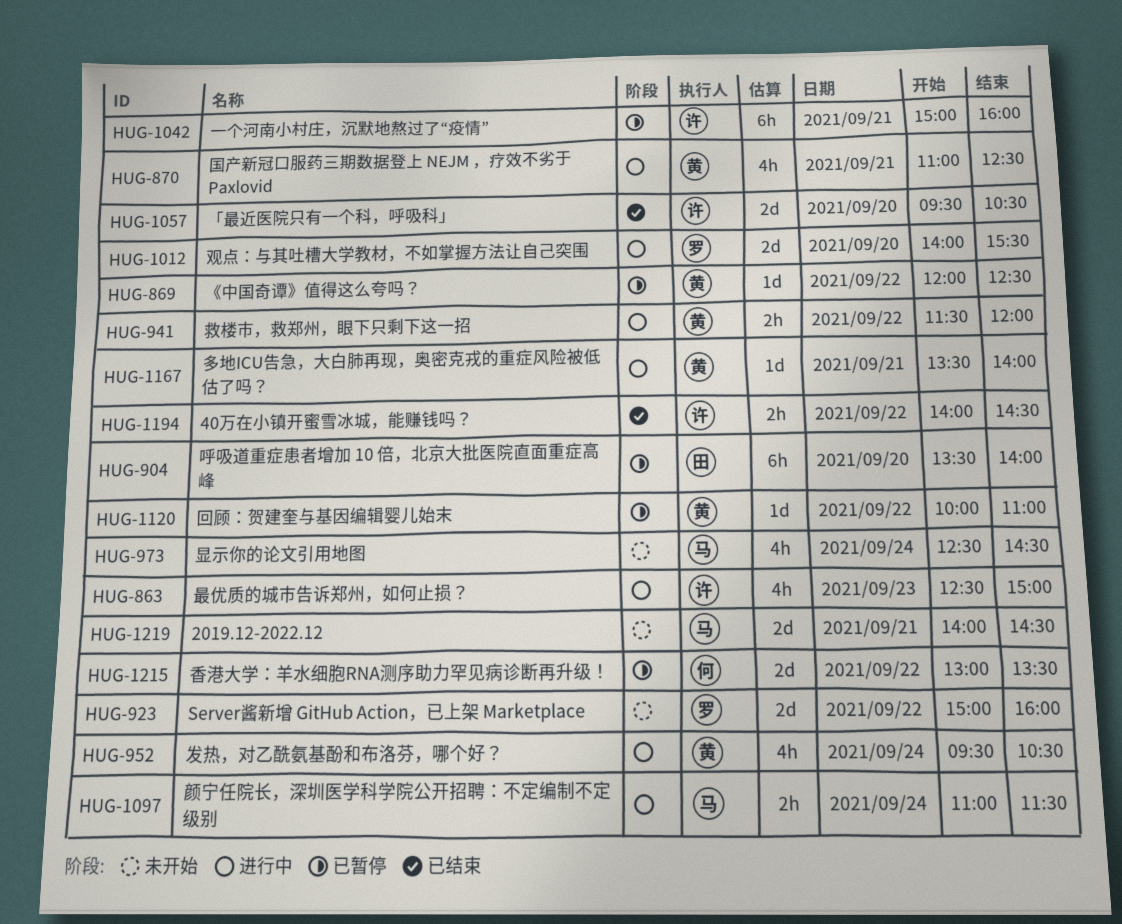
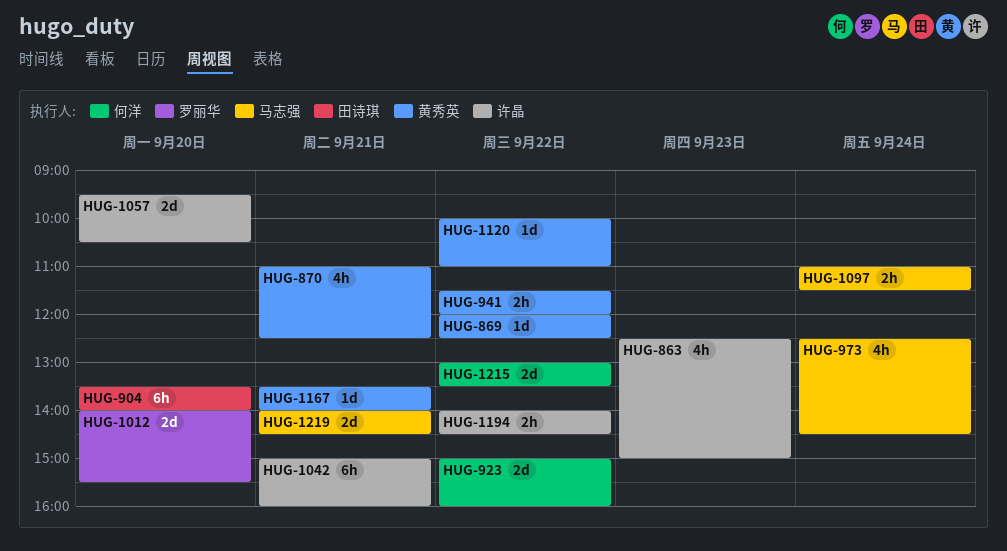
HUG-923, owner: 罗丽华 -> 何洋
HUG-952: present -> none

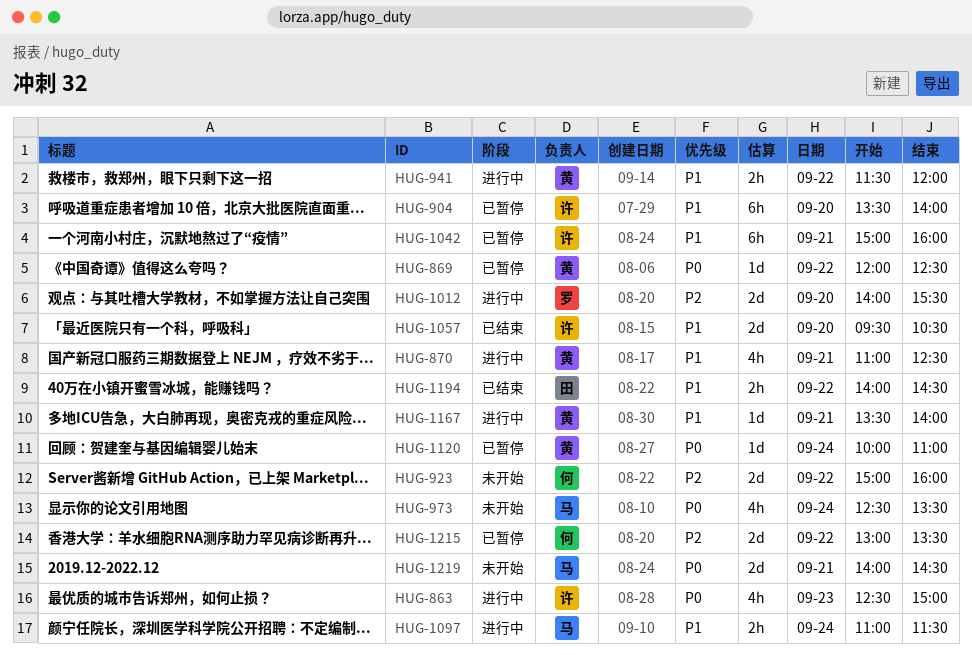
HUG-904, owner: 田诗琪 -> 许晶
HUG-973, ends: 14:30 -> 13:30
HUG-1120, day: Sep 22 -> Sep 24
HUG-1194, owner: 许晶 -> 田诗琪

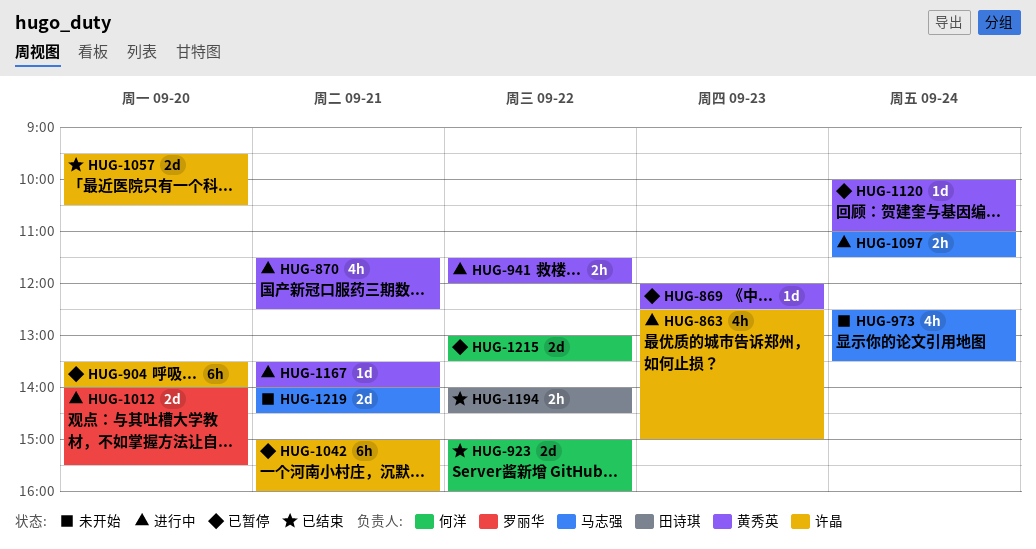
HUG-869, day: Sep 22 -> Sep 23
HUG-870, begins: 11:00 -> 11:30
HUG-923, status: 未开始 -> 已结束

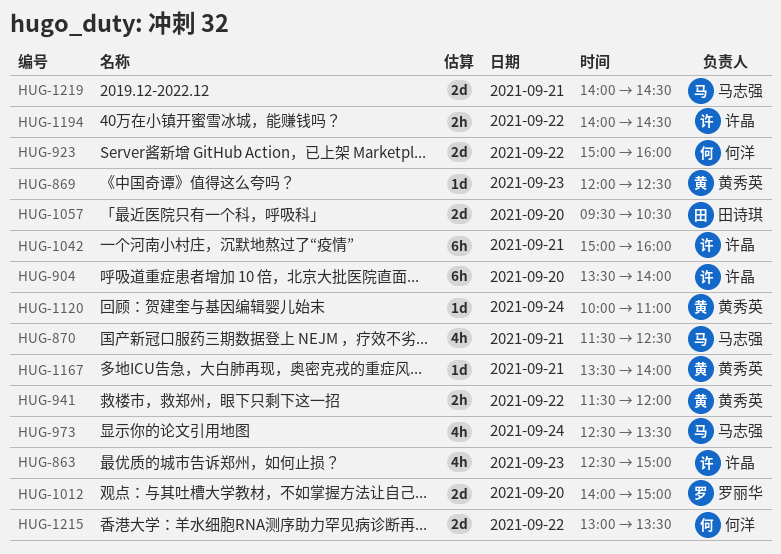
HUG-870, owner: 黄秀英 -> 马志强
HUG-1012, ends: 15:30 -> 15:00
HUG-1057, owner: 许晶 -> 田诗琪
HUG-1097: present -> none
HUG-1194, owner: 田诗琪 -> 许晶

